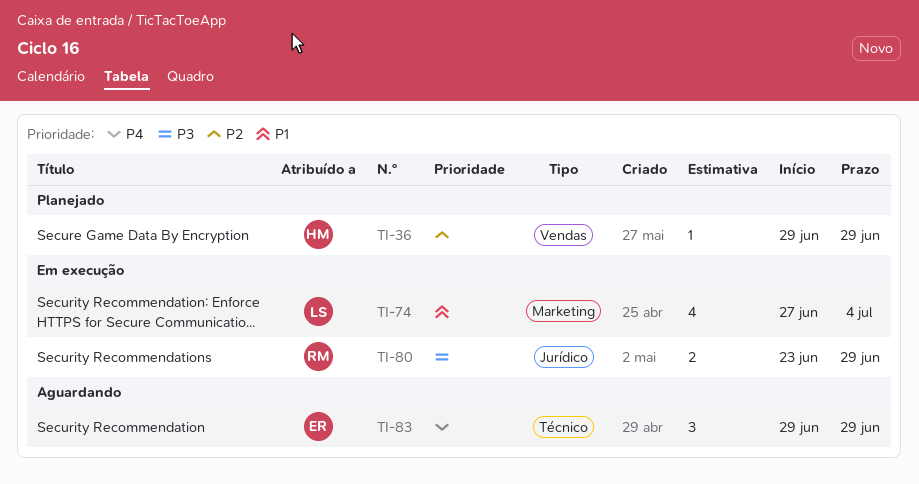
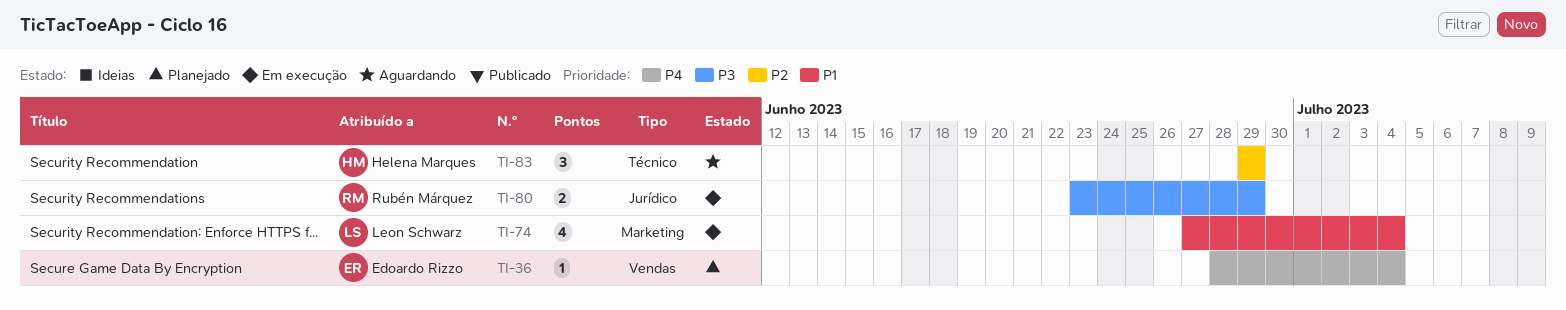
TI-36, owner: Helena Marques -> Edoardo Rizzo
TI-36, priority: P2 -> P4
TI-36, start: Jun 29 -> Jun 28
TI-36, due: Jun 29 -> Jul 4
TI-83, owner: Edoardo Rizzo -> Helena Marques
TI-83, priority: P4 -> P2

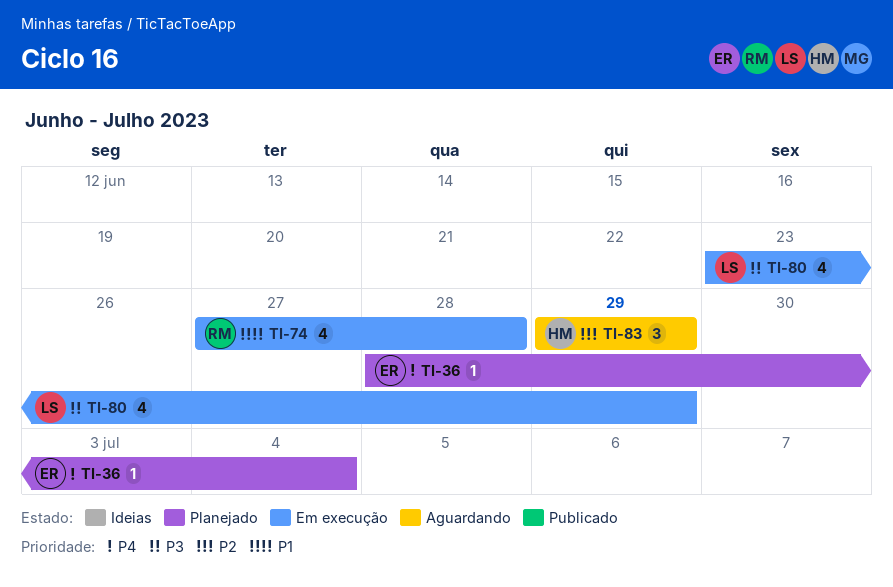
TI-74, owner: Leon Schwarz -> Rubén Márquez
TI-74, due: Jul 4 -> Jun 28
TI-80, owner: Rubén Márquez -> Leon Schwarz
TI-80, estimate: 2 -> 4

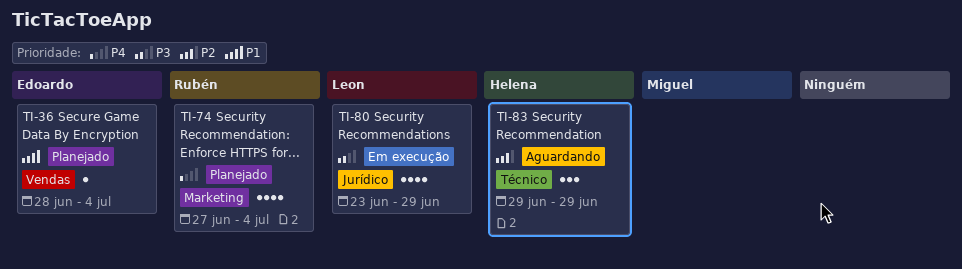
TI-36, priority: P4 -> P1
TI-74, status: Em execução -> Planejado
TI-74, priority: P1 -> P4
TI-74, due: Jun 28 -> Jul 4

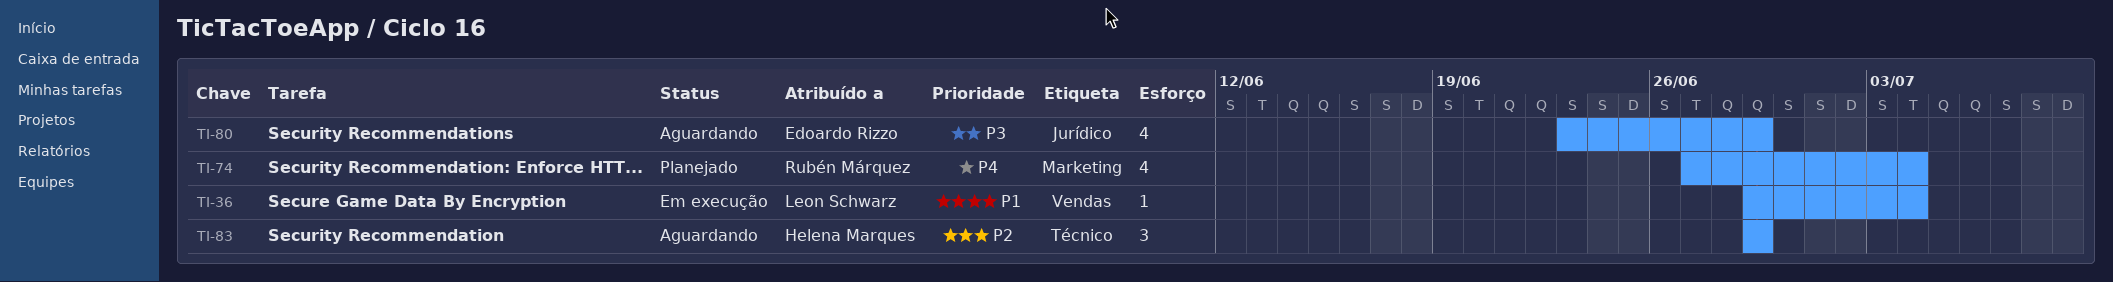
TI-36, status: Planejado -> Em execução
TI-36, owner: Edoardo Rizzo -> Leon Schwarz
TI-36, start: Jun 28 -> Jun 29
TI-80, status: Em execução -> Aguardando
TI-80, owner: Leon Schwarz -> Edoardo Rizzo

